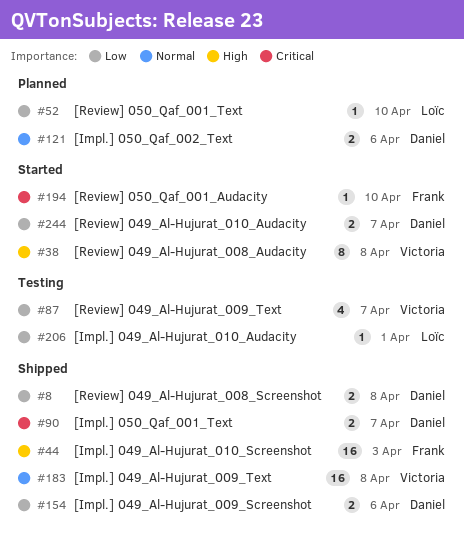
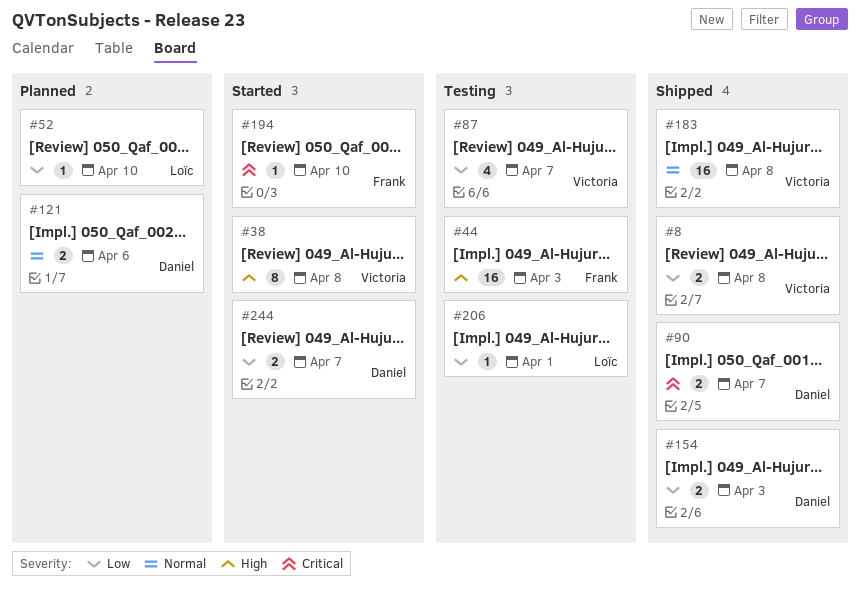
#8, owner: Daniel -> Victoria
#44, status: Shipped -> Testing
#154, due: Apr 6 -> Apr 3

